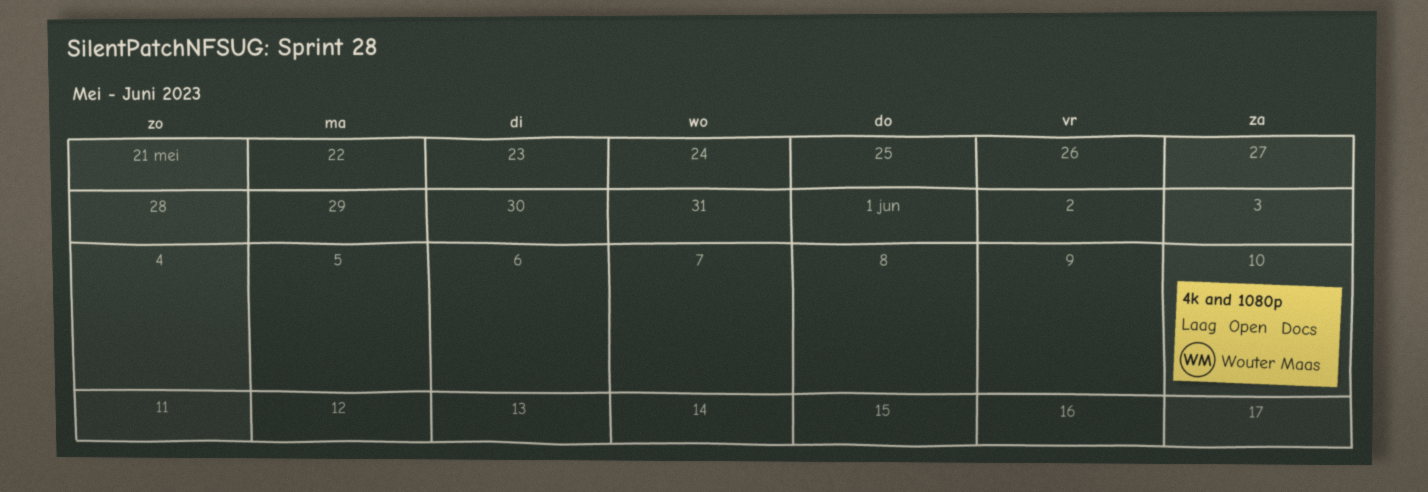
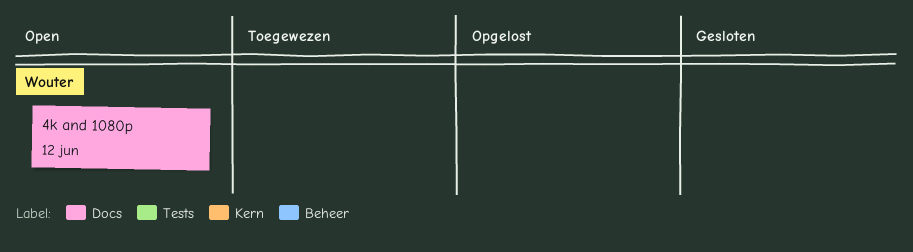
4k and 1080p, due: Jun 10 -> Jun 12

